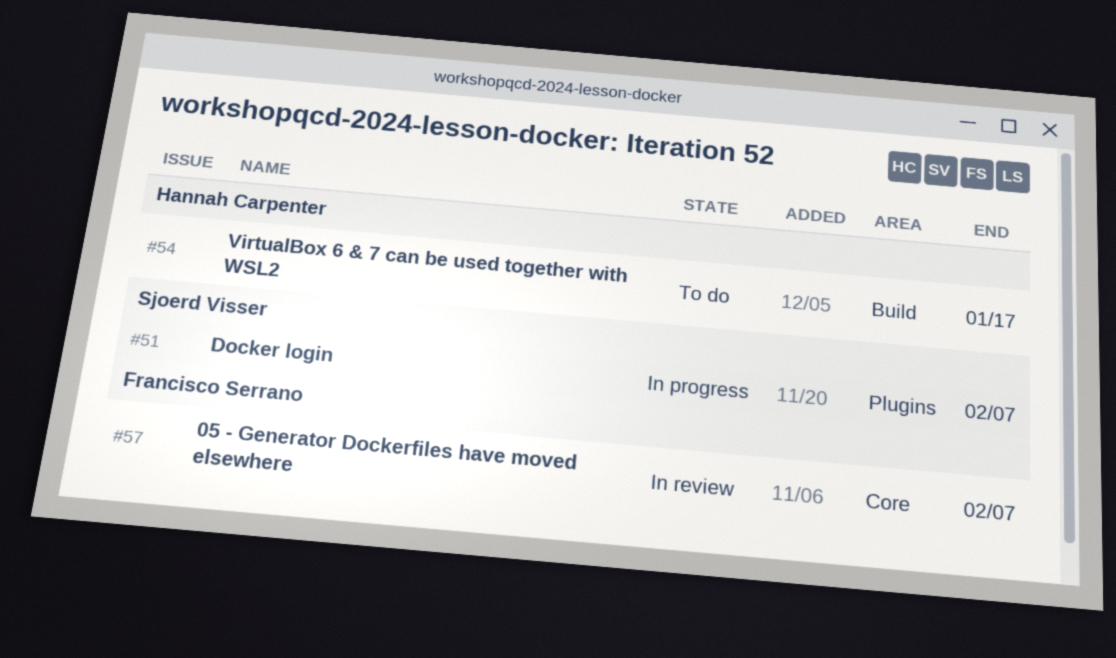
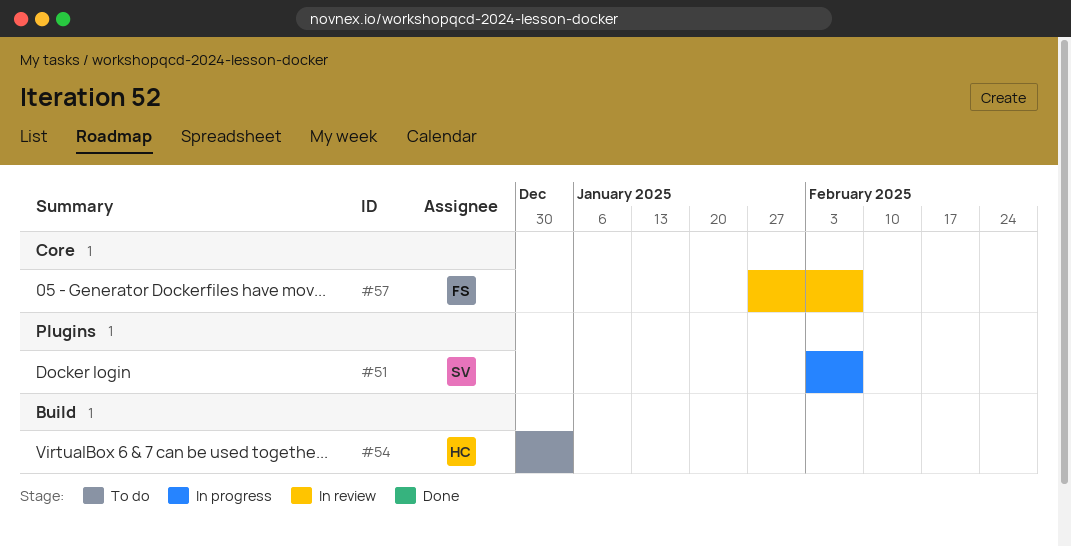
#54, due: Jan 17 -> Jan 3

